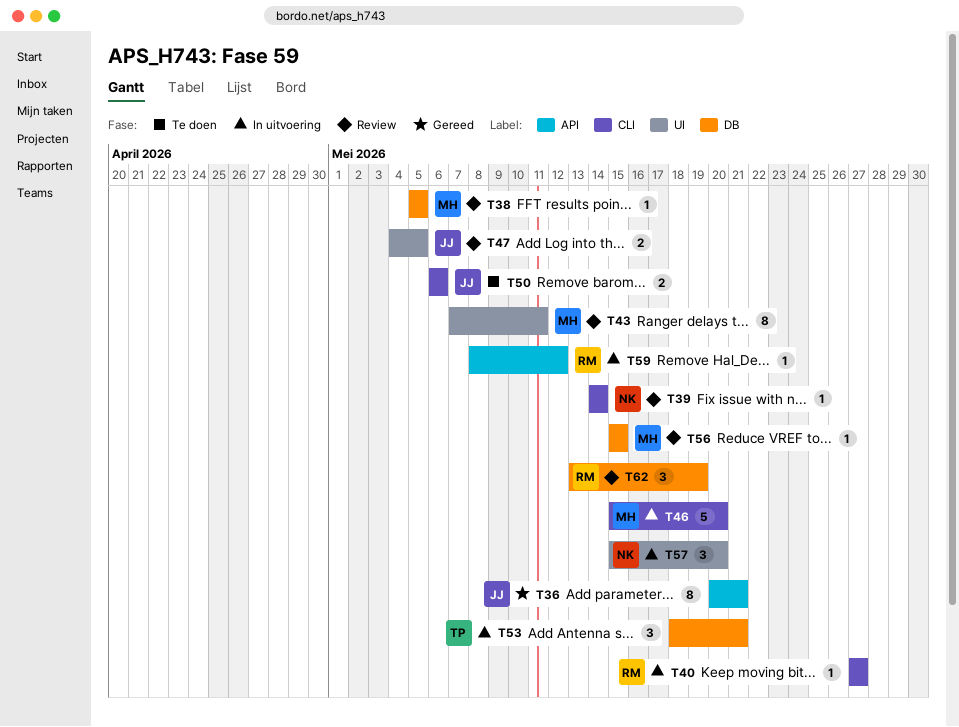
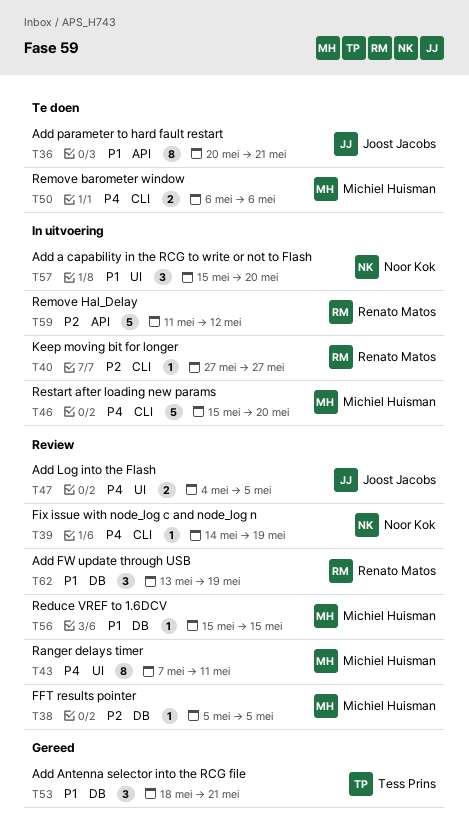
T36, status: Gereed -> Te doen
T39, due: May 14 -> May 19
T50, owner: Joost Jacobs -> Michiel Huisman
T53, status: In uitvoering -> Gereed
T59, estimate: 1 -> 5
T59, start: May 8 -> May 11

